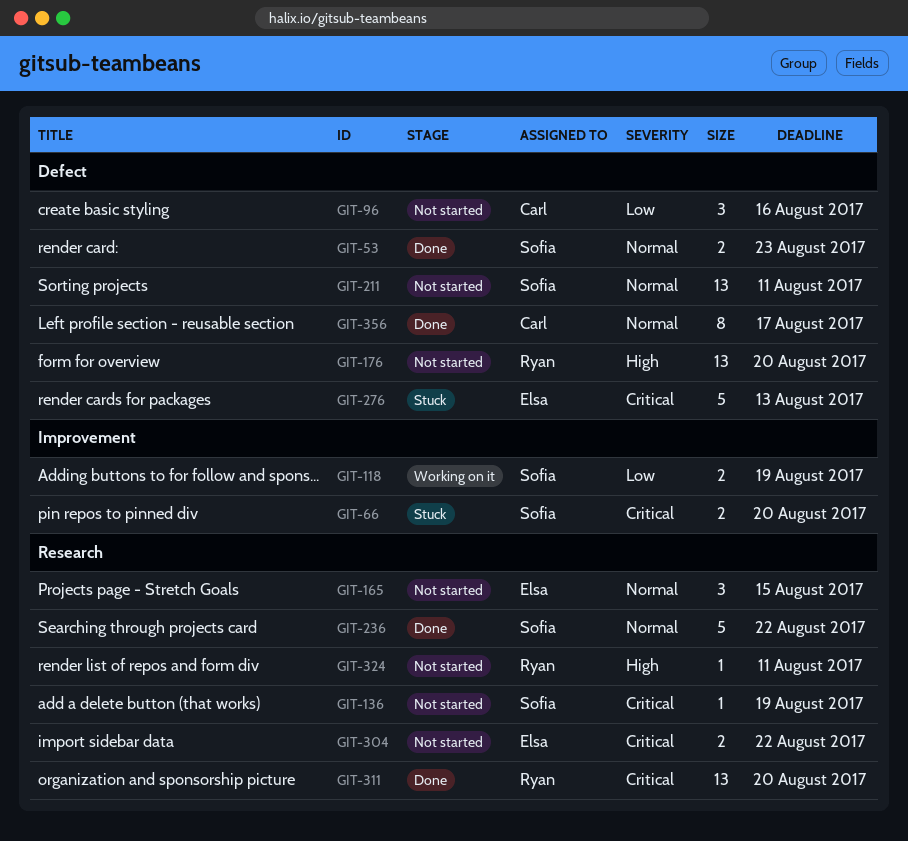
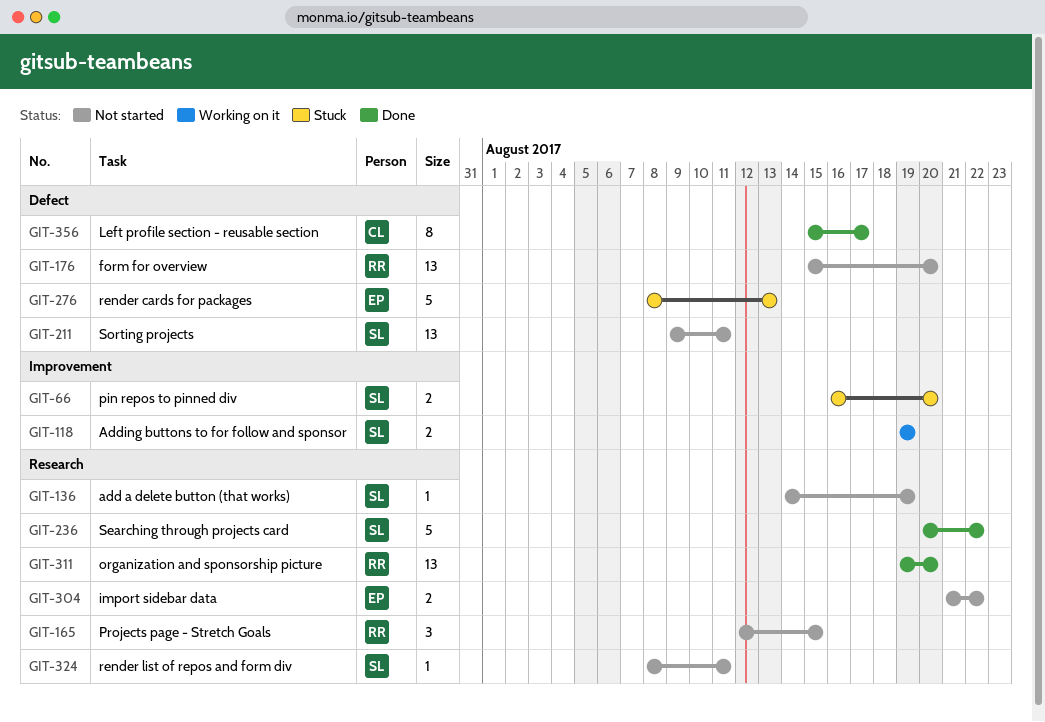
GIT-53: present -> none
GIT-96: present -> none
GIT-165, owner: Elsa -> Ryan
GIT-324, owner: Ryan -> Sofia

